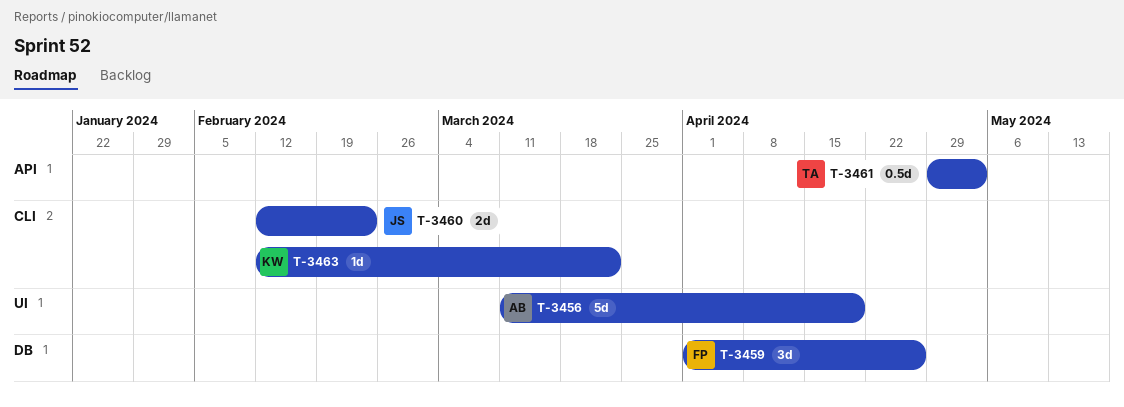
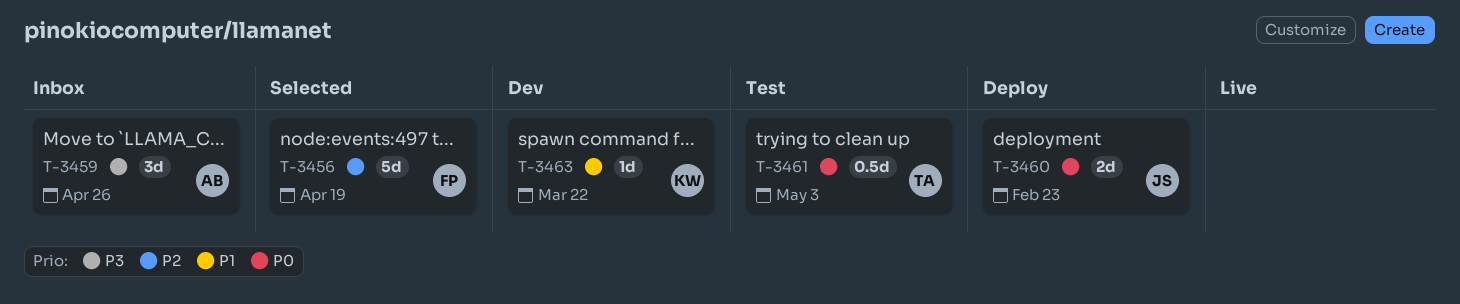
T-3456, owner: AB -> FP
T-3459, owner: FP -> AB

